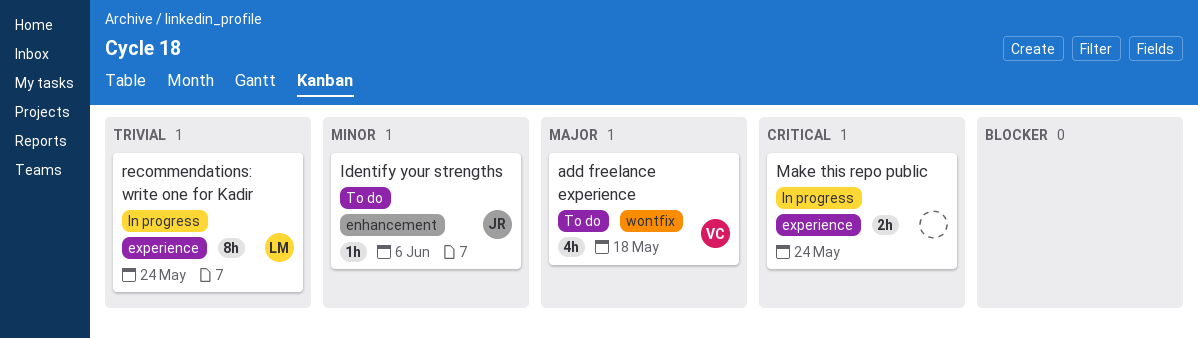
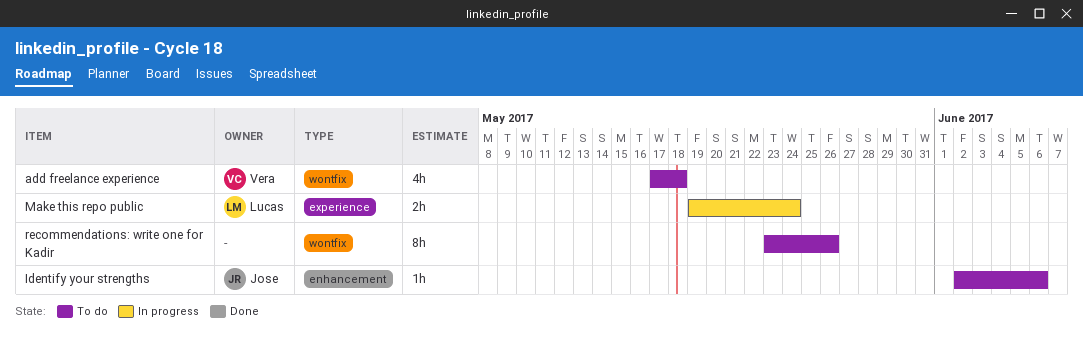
Make this repo public, owner: none -> Lucas
recommendations: write one for Kadir, status: In progress -> To do
recommendations: write one for Kadir, owner: Lucas -> none
recommendations: write one for Kadir, label: experience -> wontfix
recommendations: write one for Kadir, due: May 24 -> May 26

